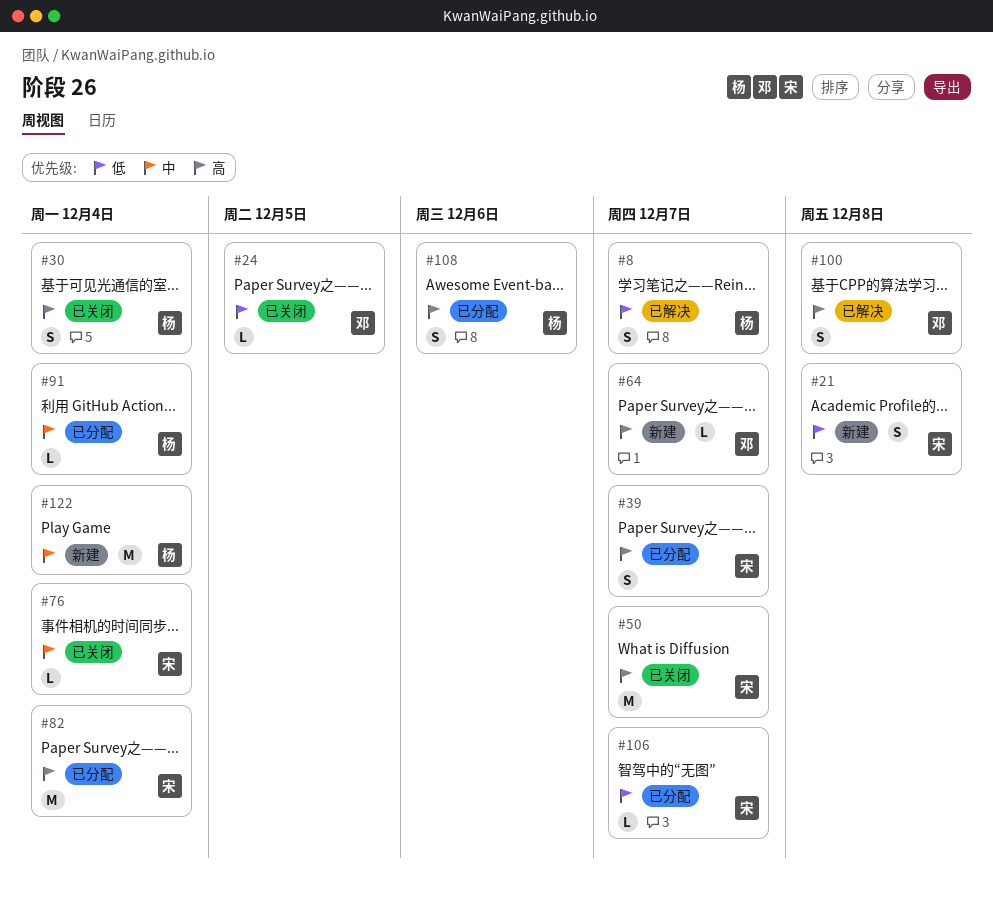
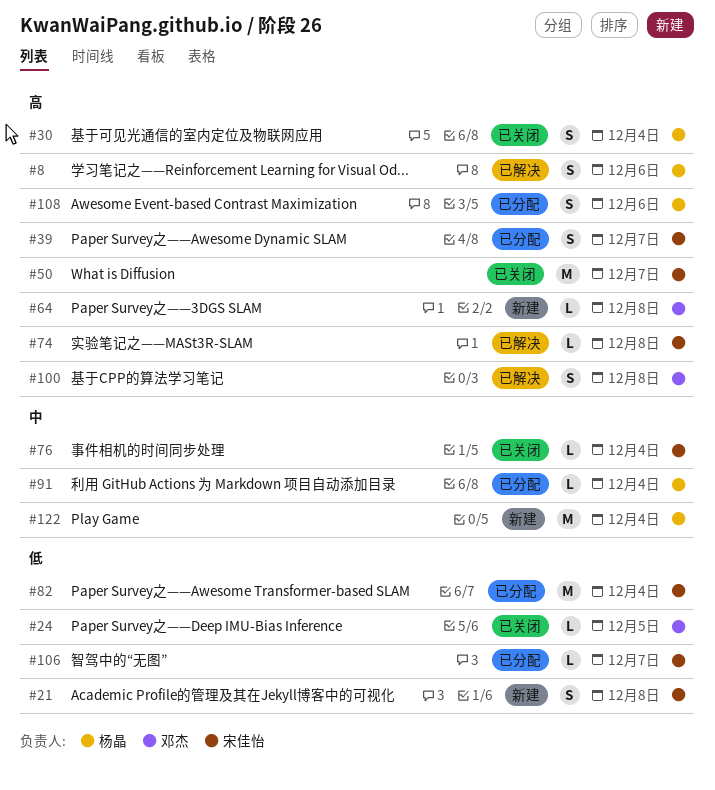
#8, priority: 低 -> 高
#8, due: Dec 7 -> Dec 6
#64, due: Dec 7 -> Dec 8
#74: none -> present
#82, priority: 高 -> 低

